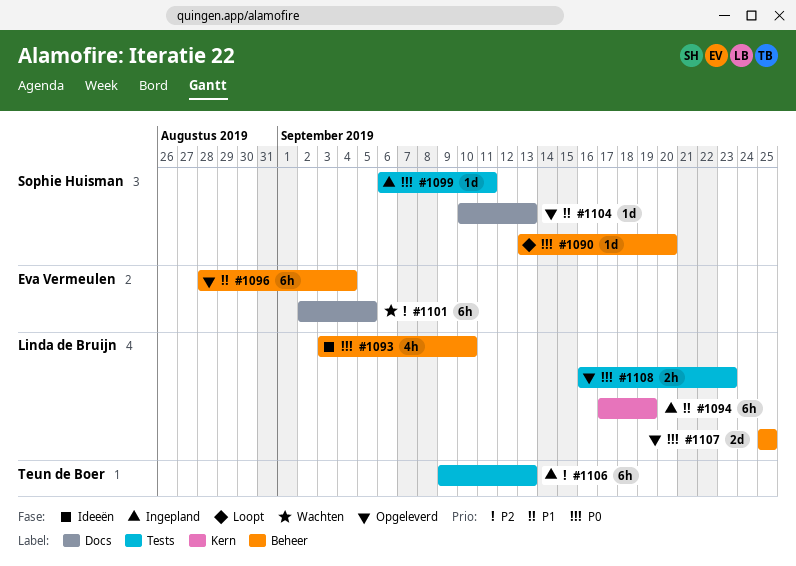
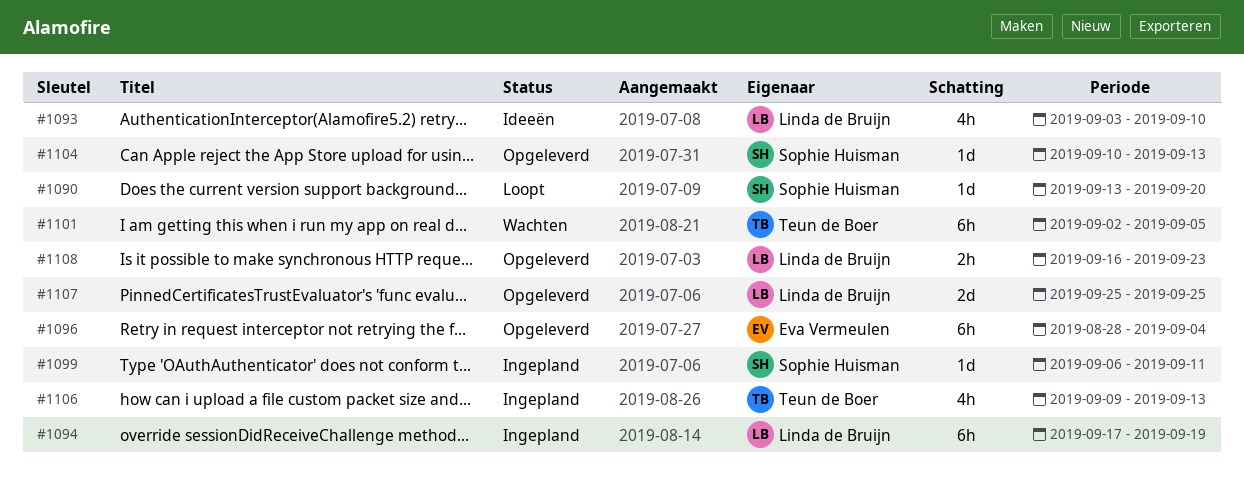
#1101, owner: Eva Vermeulen -> Teun de Boer
#1106, estimate: 6h -> 4h

